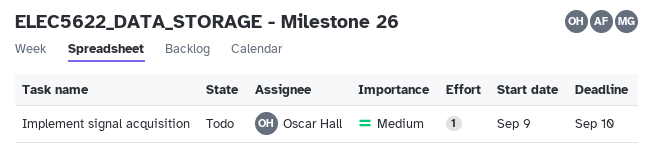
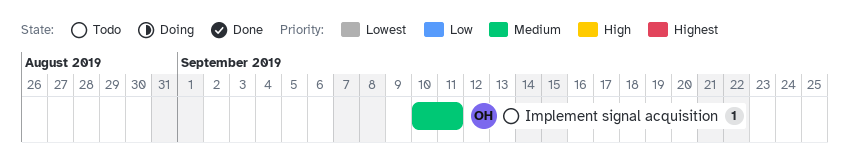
Implement signal acquisition, start: Sep 9 -> Sep 10
Implement signal acquisition, due: Sep 10 -> Sep 11

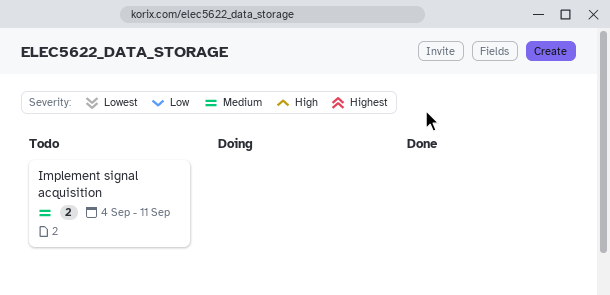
Implement signal acquisition, estimate: 1 -> 2
Implement signal acquisition, start: Sep 10 -> Sep 4

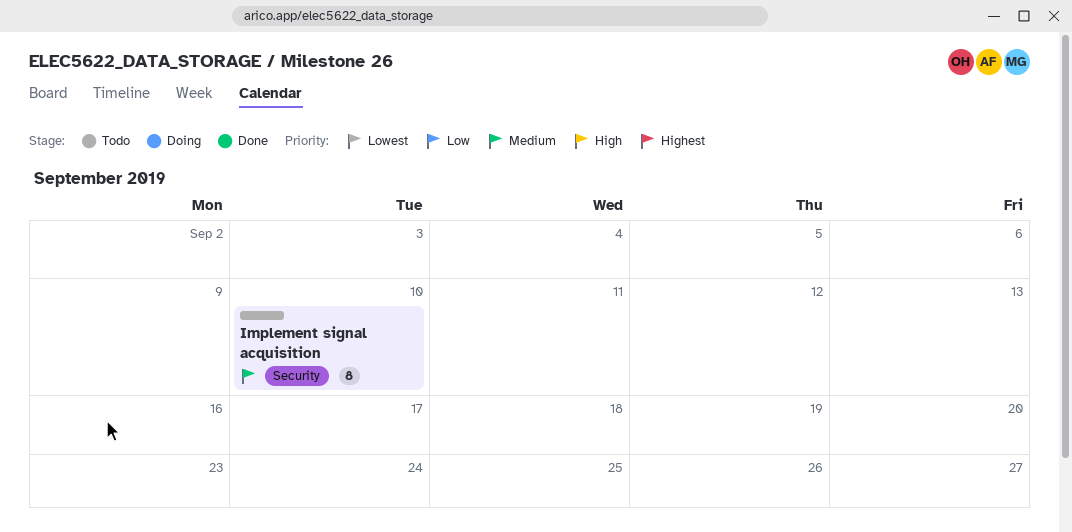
Implement signal acquisition, estimate: 2 -> 8
Implement signal acquisition, due: Sep 11 -> Sep 10

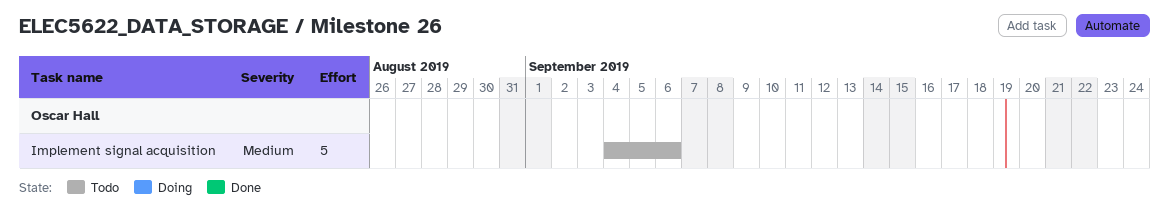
Implement signal acquisition, estimate: 8 -> 5
Implement signal acquisition, due: Sep 10 -> Sep 6

